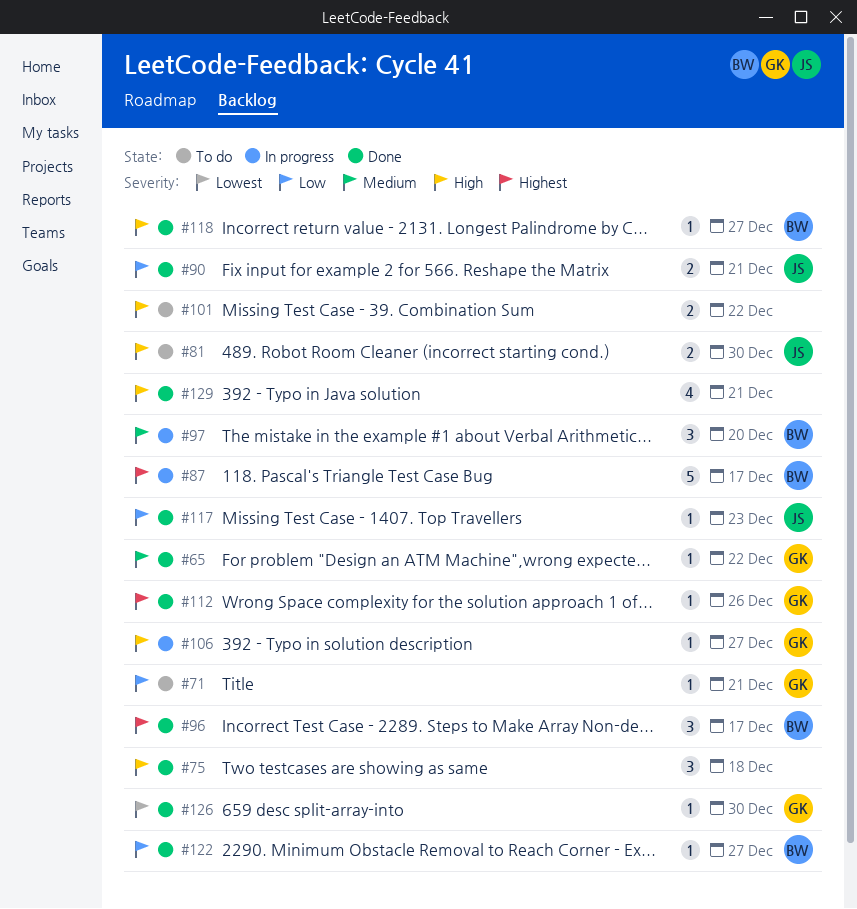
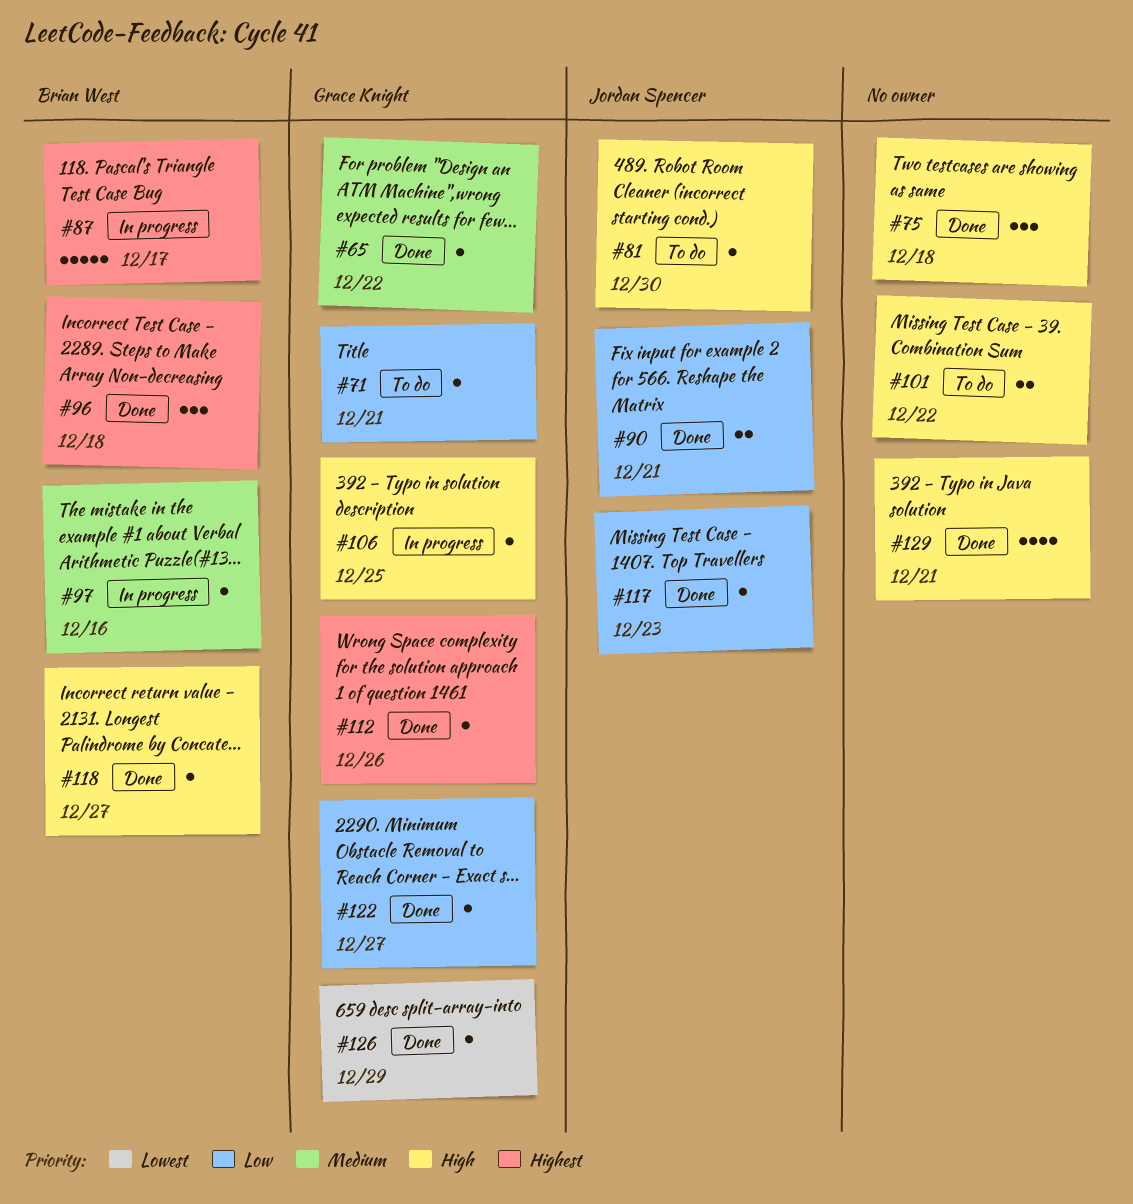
#81, estimate: 2 -> 1
#96, due: Dec 17 -> Dec 18
#97, estimate: 3 -> 1
#97, due: Dec 20 -> Dec 16
#106, due: Dec 27 -> Dec 25
#122, owner: Brian West -> Grace Knight
#126, due: Dec 30 -> Dec 29

